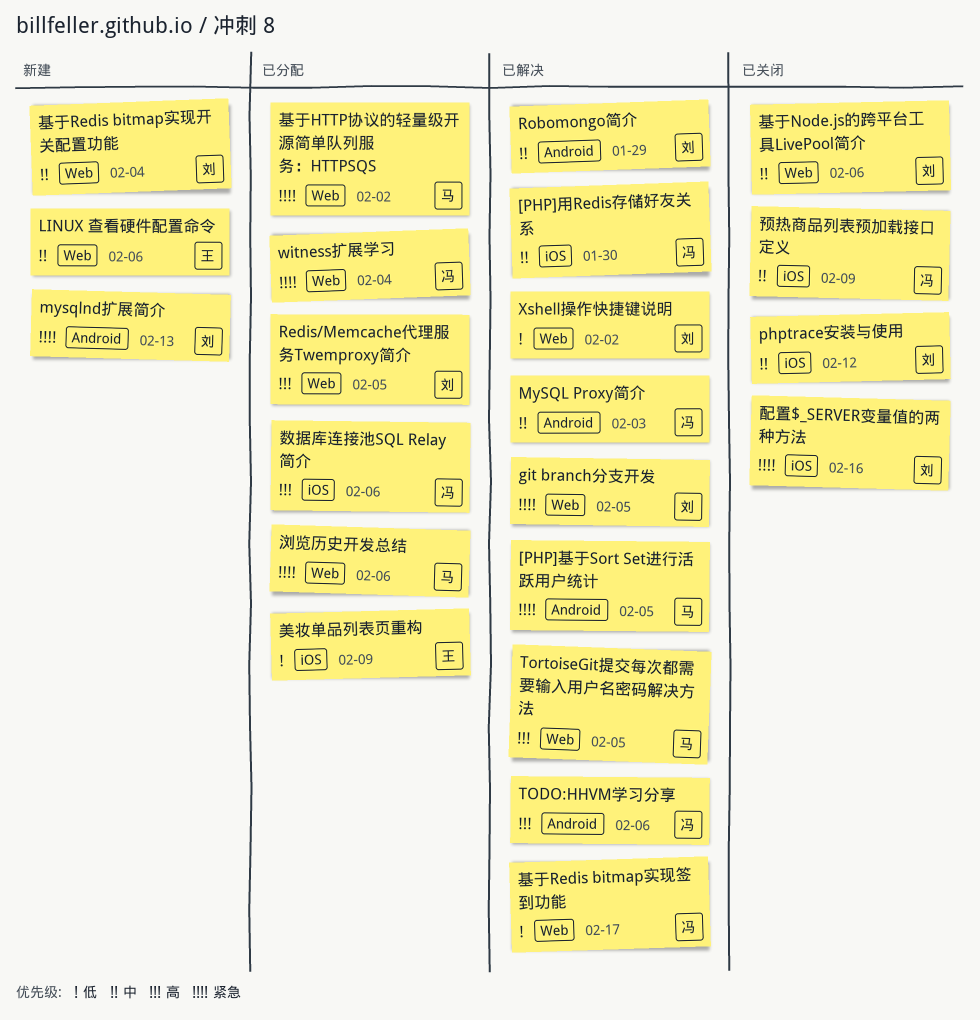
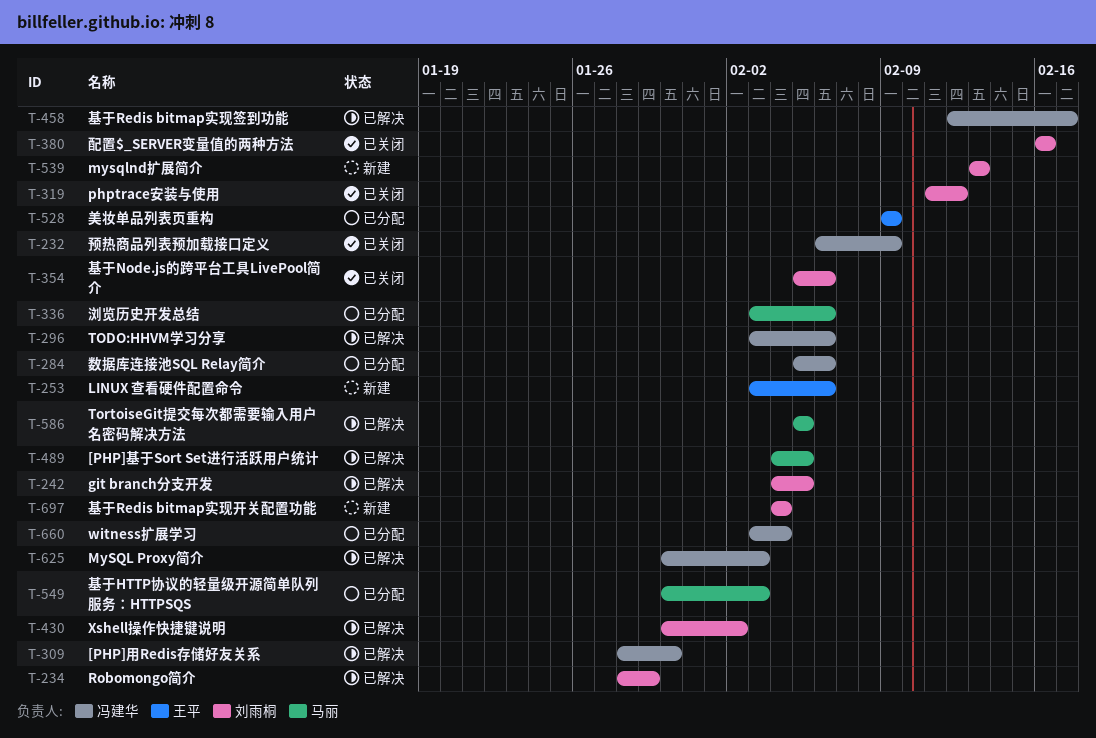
Redis/Memcache代理服务Twemproxy简介: present -> none
基于HTTP协议的轻量级开源简单队列服务：HTTPSQS, due: Feb 2 -> Feb 3

